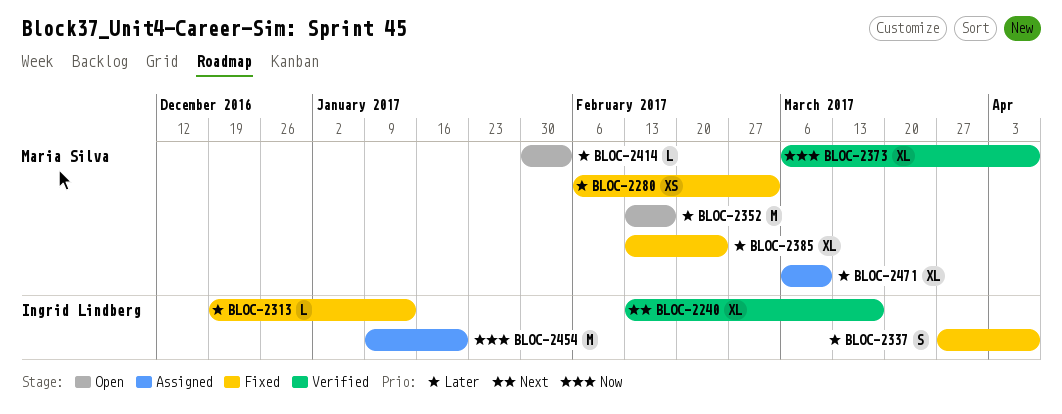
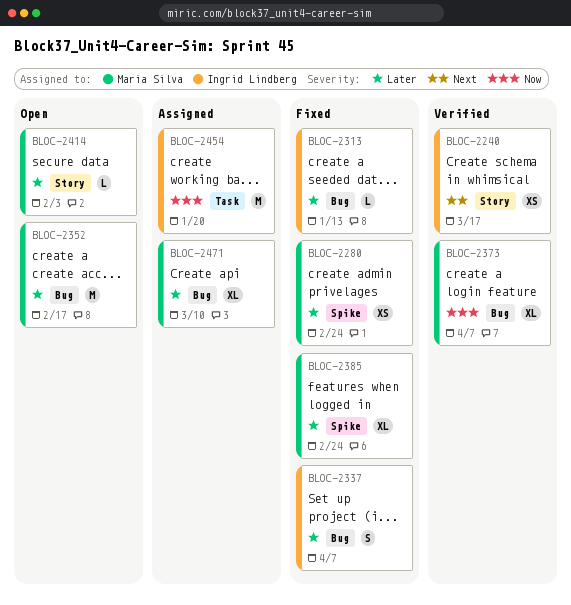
BLOC-2240, estimate: XL -> XS
BLOC-2280, due: Mar 3 -> Feb 24

